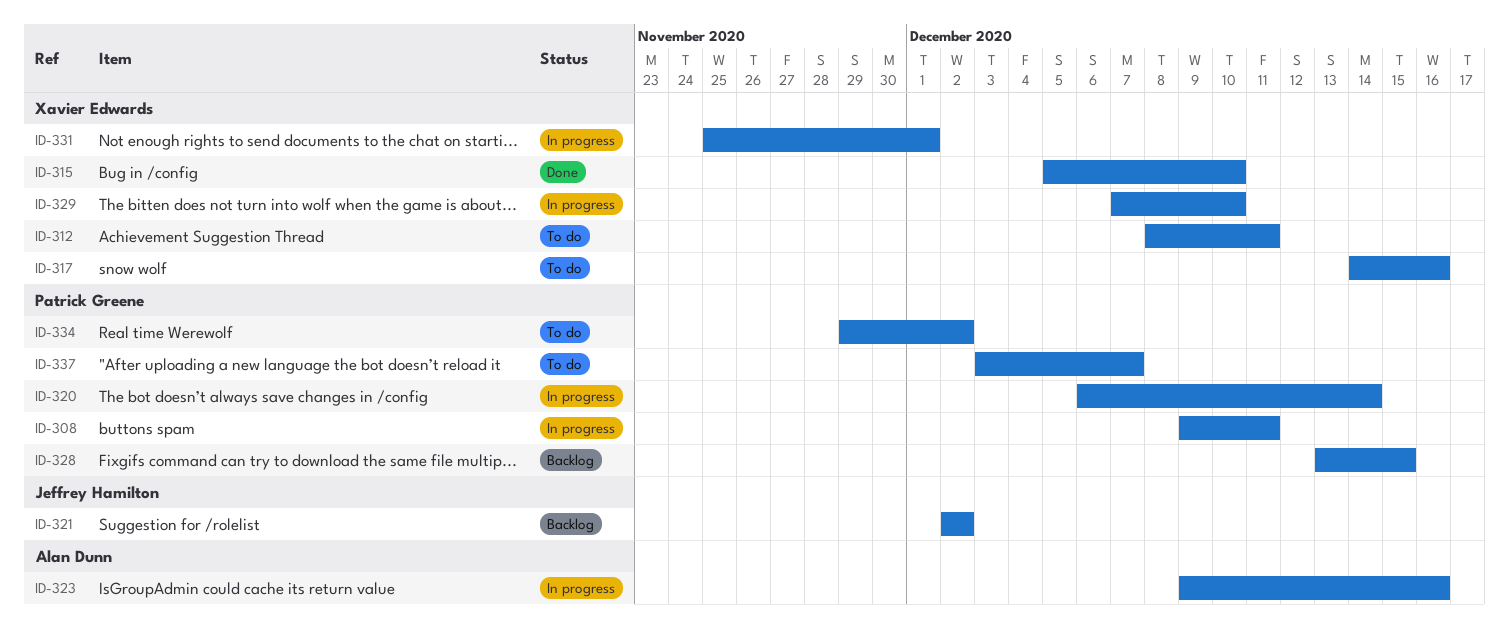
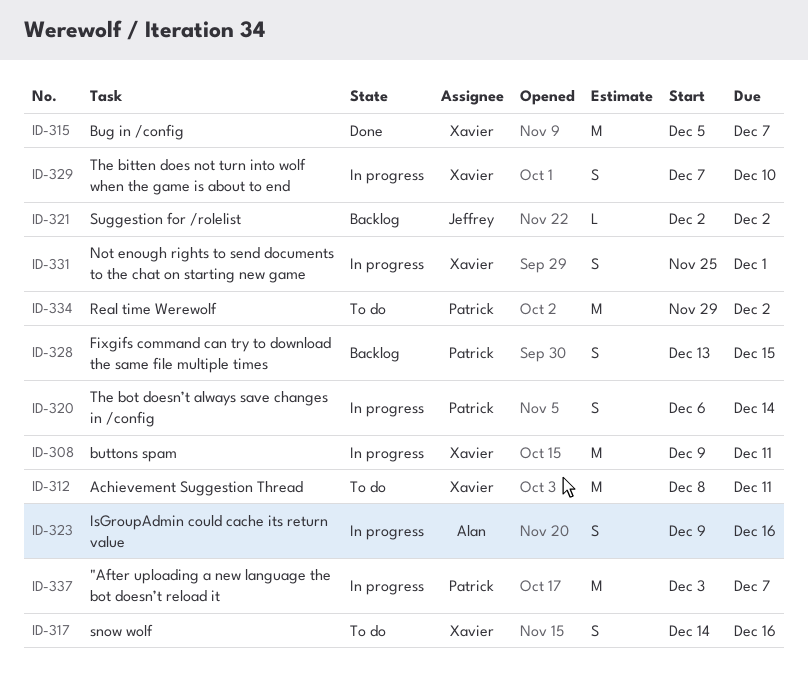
ID-308, owner: Patrick Greene -> Xavier Edwards
ID-315, due: Dec 10 -> Dec 7
ID-337, status: To do -> In progress

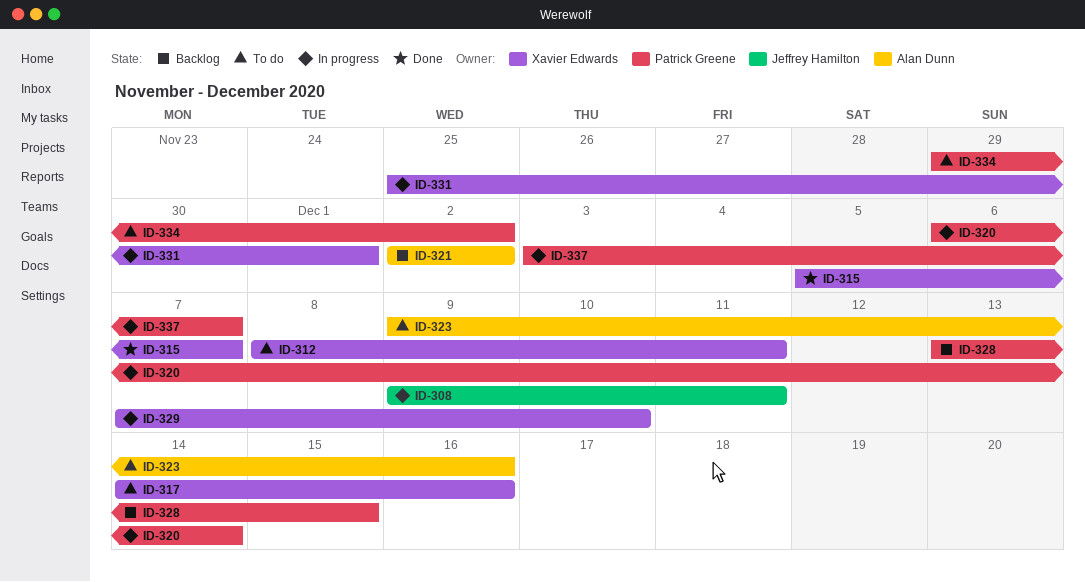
ID-308, owner: Xavier Edwards -> Jeffrey Hamilton
ID-321, owner: Jeffrey Hamilton -> Alan Dunn
ID-323, status: In progress -> To do

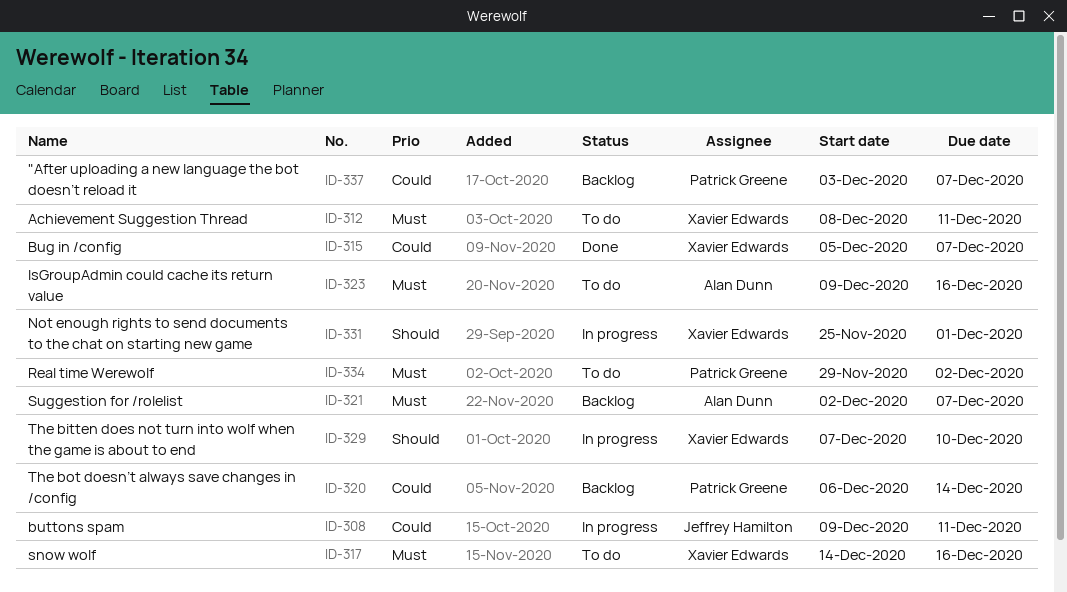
ID-320, status: In progress -> Backlog
ID-321, due: Dec 2 -> Dec 7
ID-328: present -> none
ID-337, status: In progress -> Backlog

